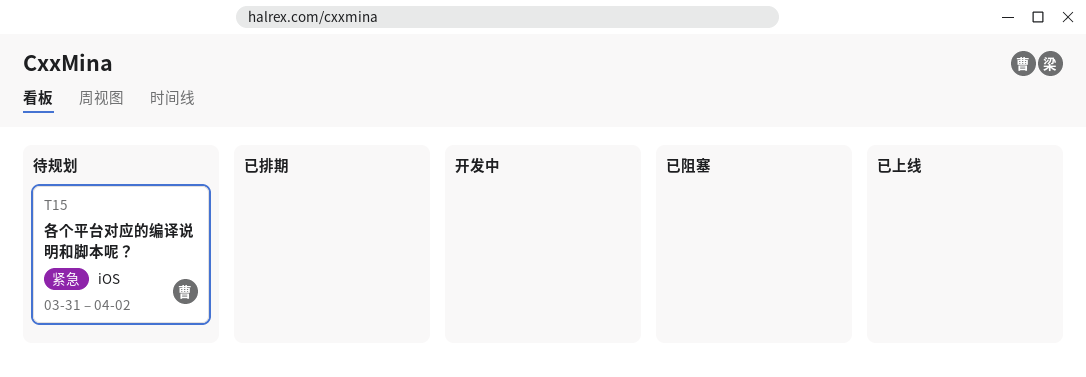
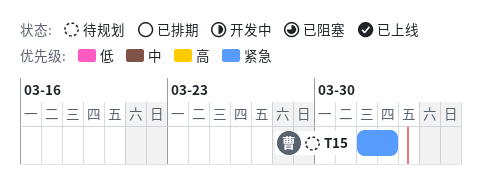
T15, start: Mar 31 -> Apr 1

